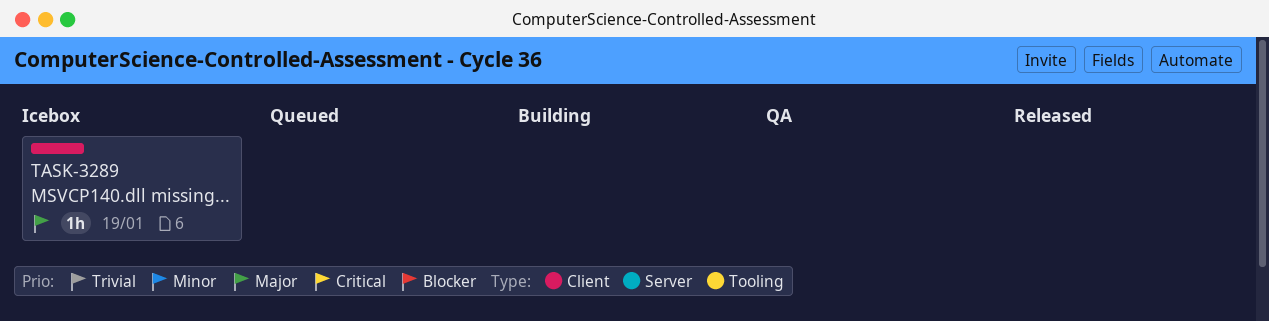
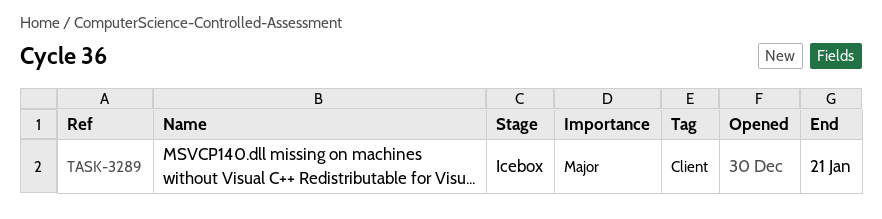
TASK-3289, due: Jan 19 -> Jan 21

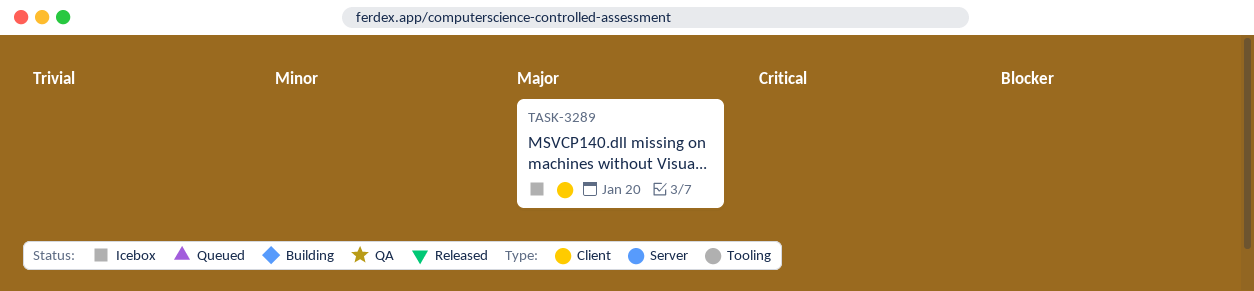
TASK-3289, due: Jan 21 -> Jan 20

